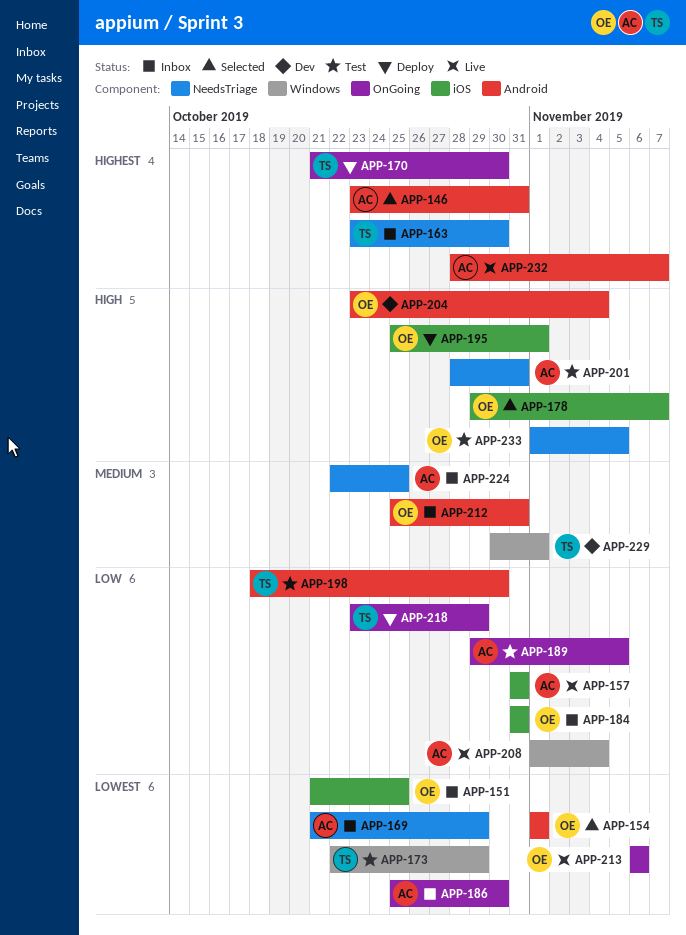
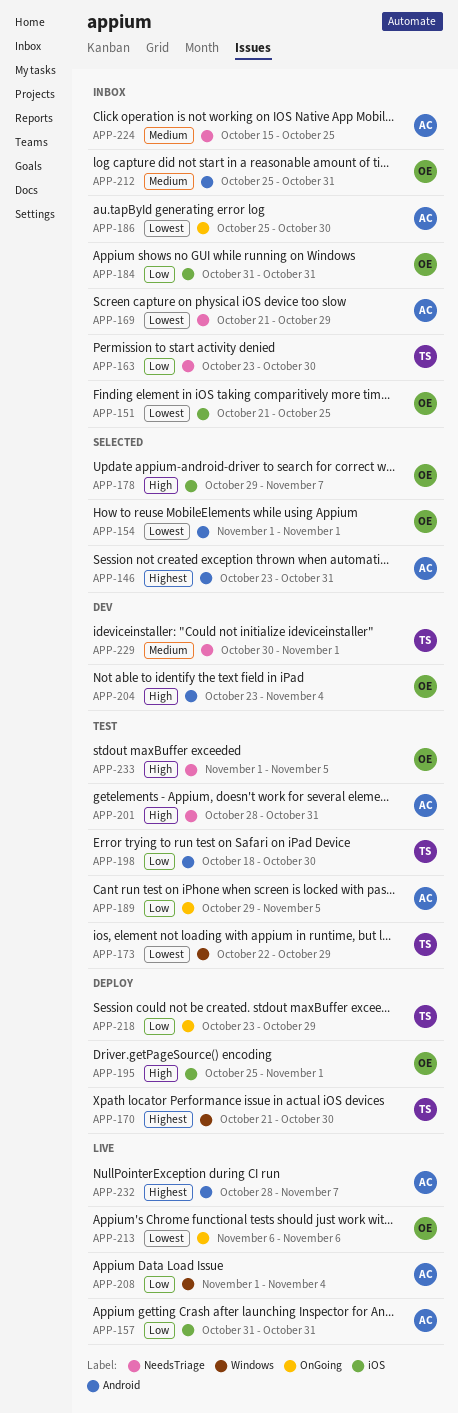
APP-163, priority: Highest -> Low
APP-170, label: OnGoing -> Windows
APP-224, start: Oct 22 -> Oct 15
APP-229, label: Windows -> NeedsTriage

